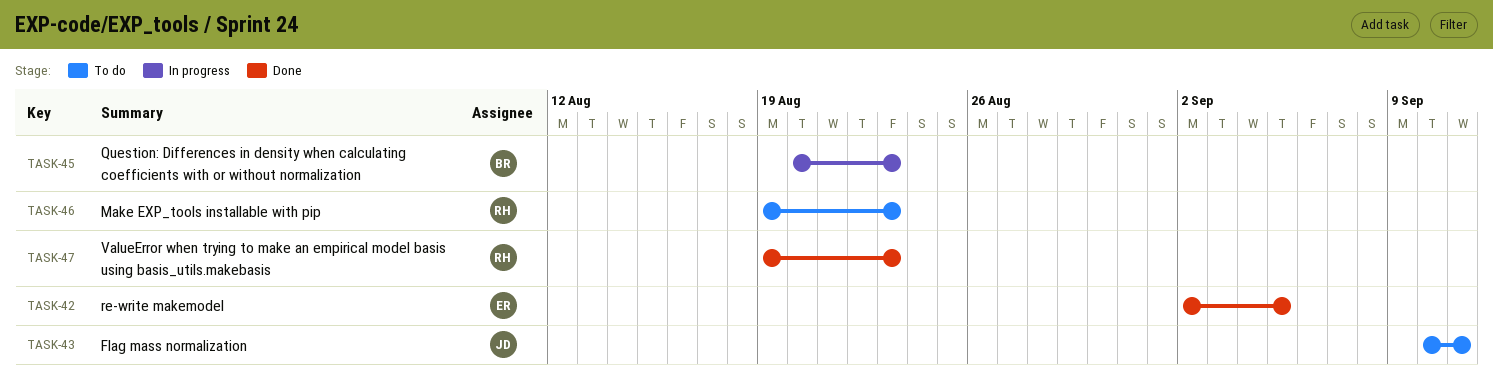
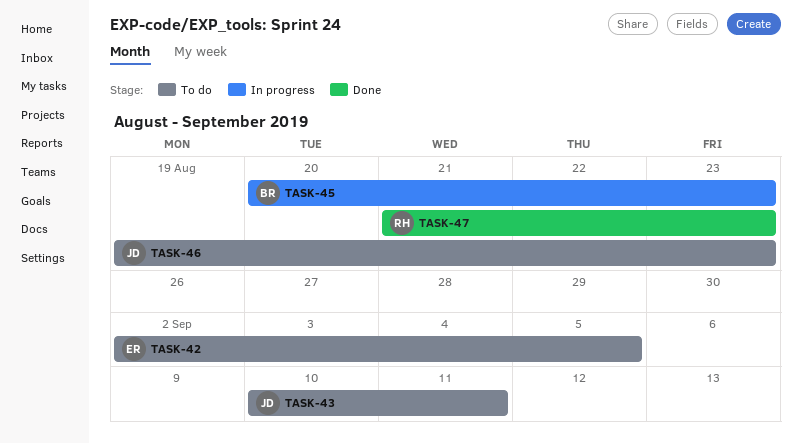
TASK-42, status: Done -> To do
TASK-46, owner: RH -> JD
TASK-47, start: Aug 19 -> Aug 21

